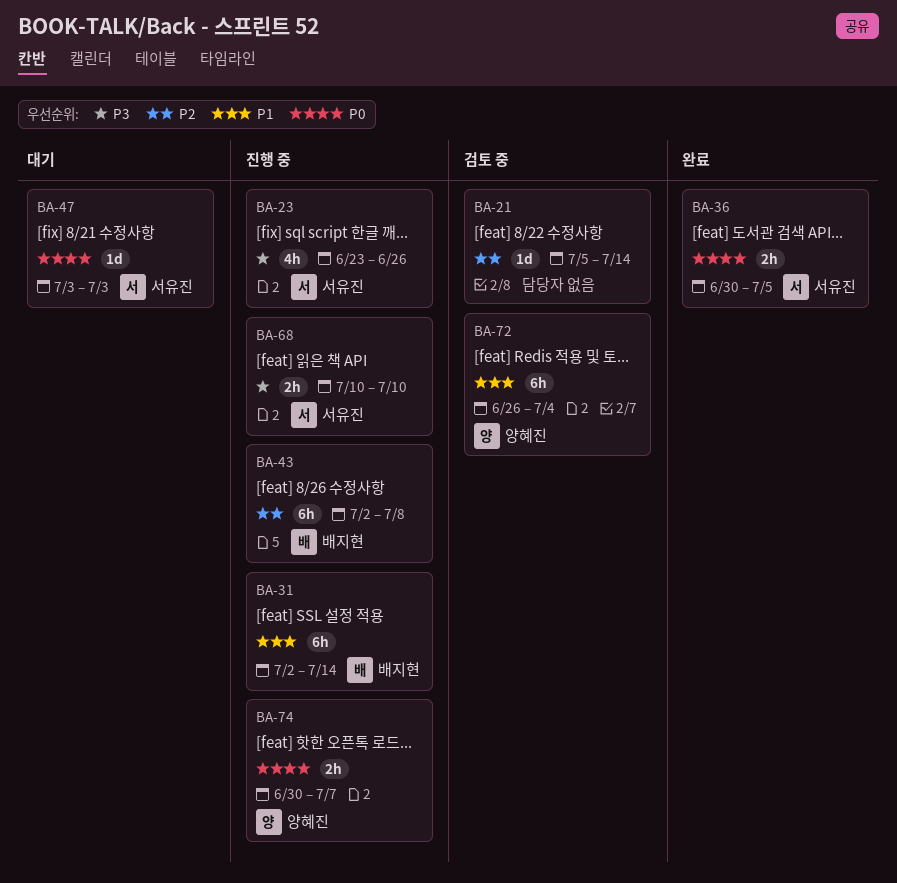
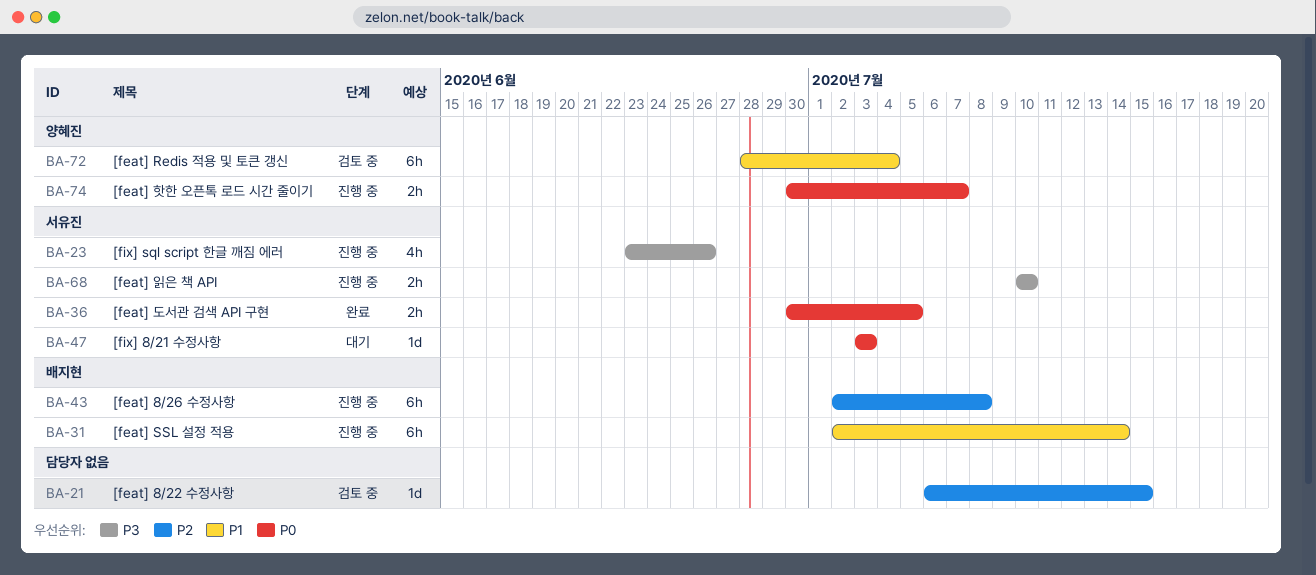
BA-21, start: Jul 5 -> Jul 6
BA-21, due: Jul 14 -> Jul 15
BA-72, start: Jun 26 -> Jun 28

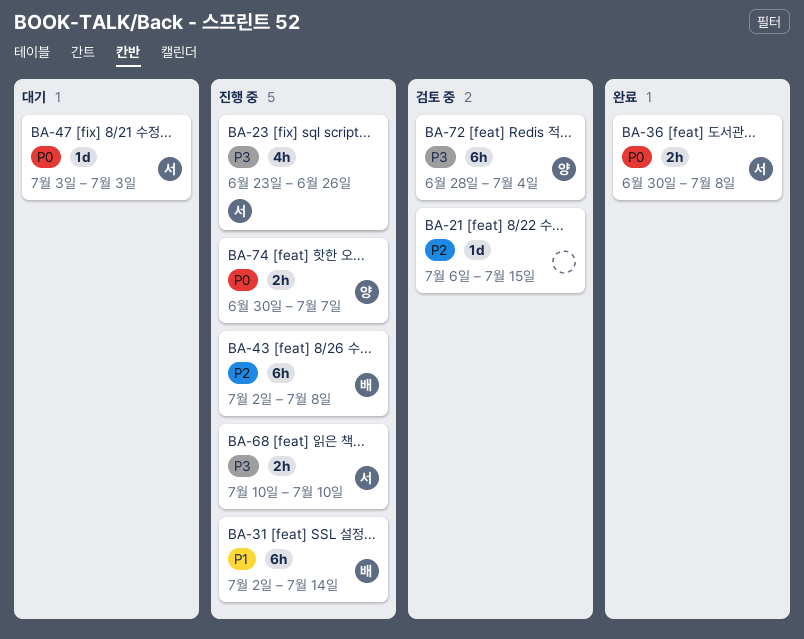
BA-36, due: Jul 5 -> Jul 8
BA-72, priority: P1 -> P3

